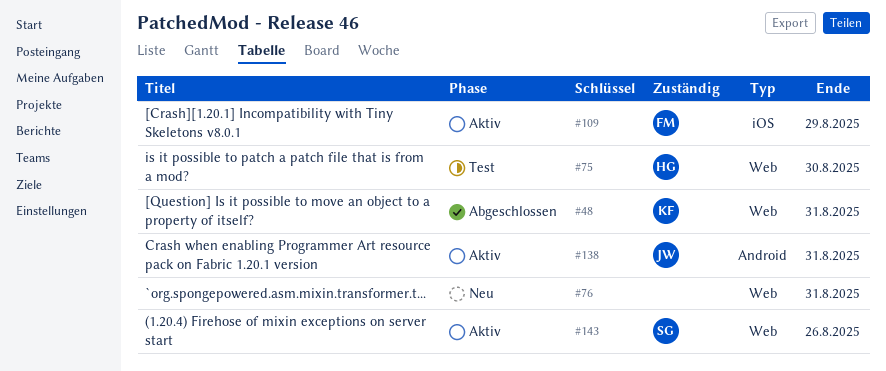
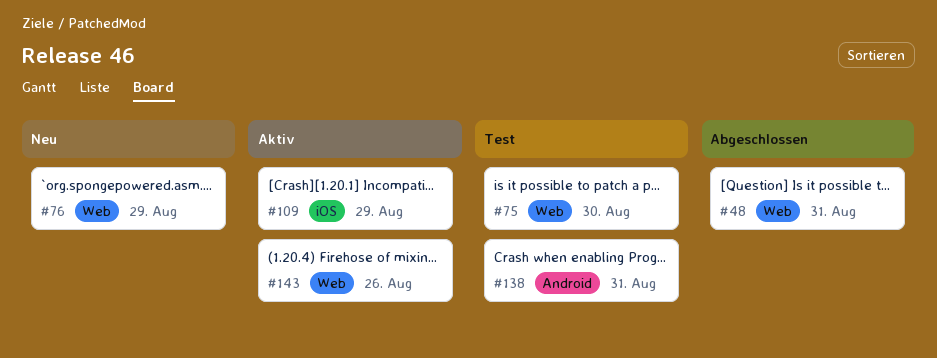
#76, due: Aug 31 -> Aug 29
#138, status: Aktiv -> Test

